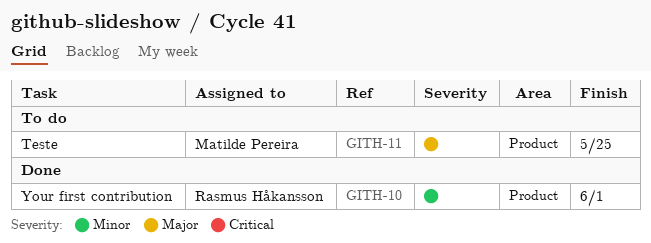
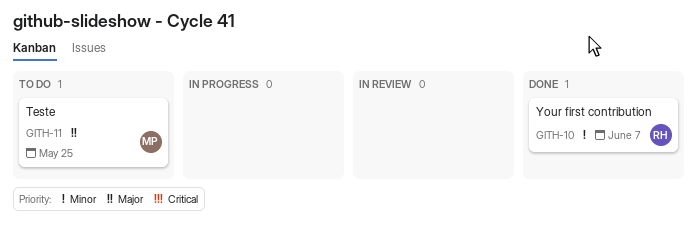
GITH-10, due: Jun 1 -> Jun 7

